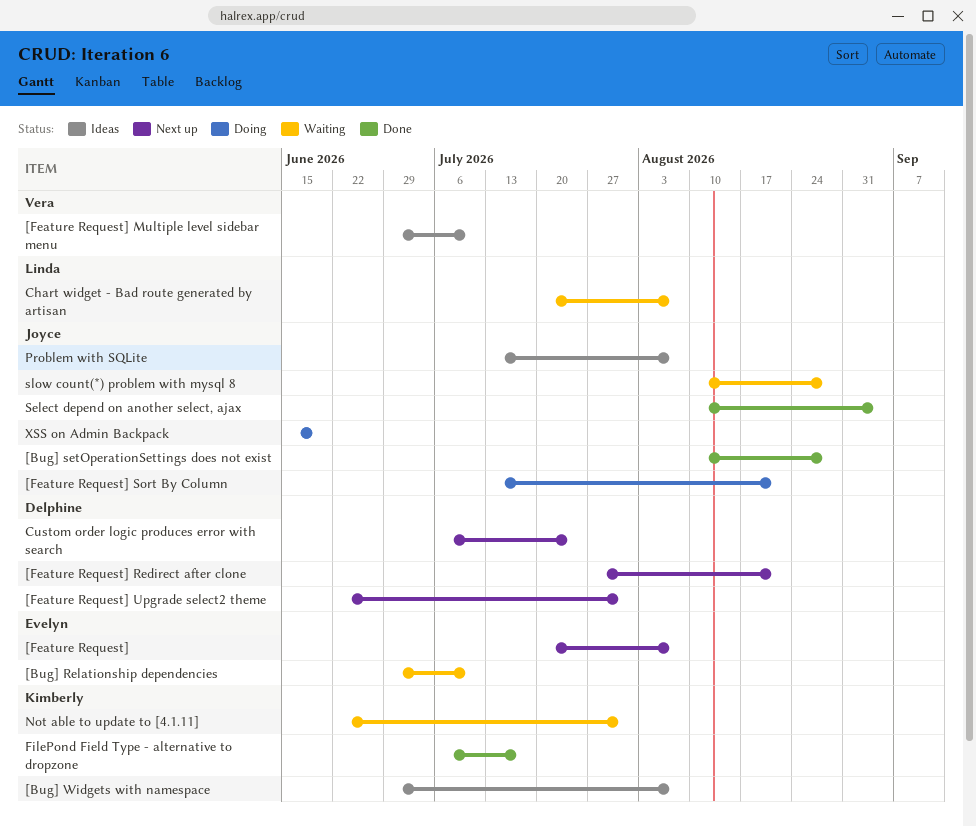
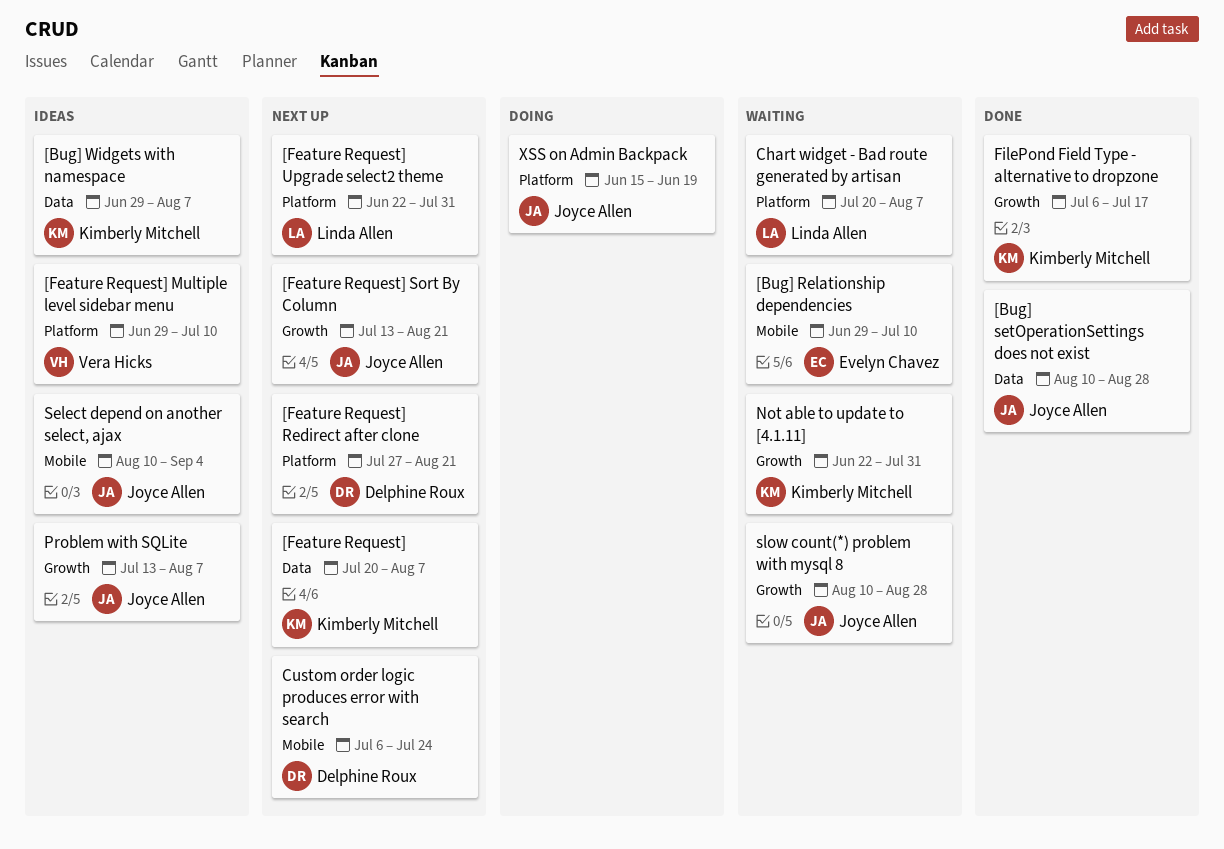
[Feature Request], owner: Evelyn Chavez -> Kimberly Mitchell
[Feature Request] Sort By Column, status: Doing -> Next up
[Feature Request] Upgrade select2 theme, owner: Delphine Roux -> Linda Allen
Select depend on another select, ajax, status: Done -> Ideas

